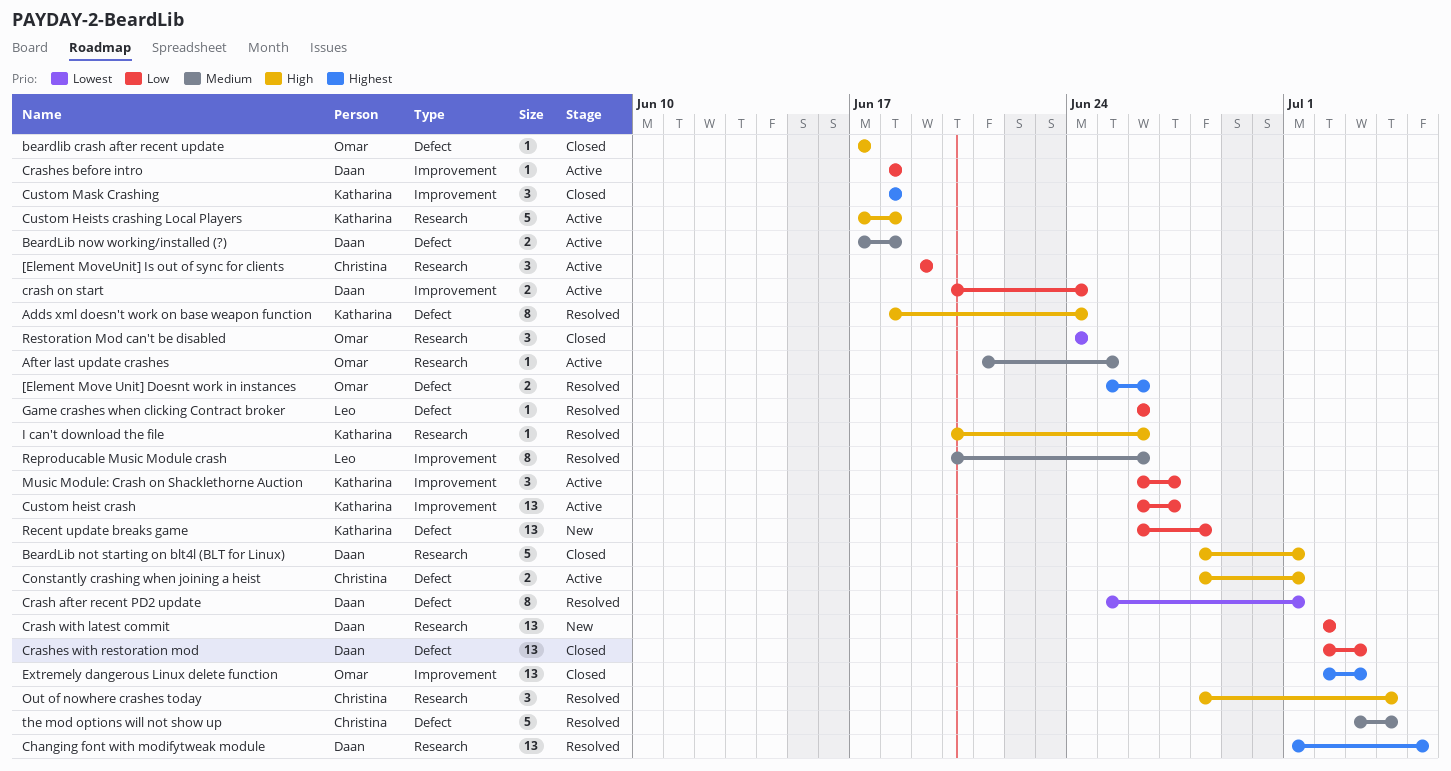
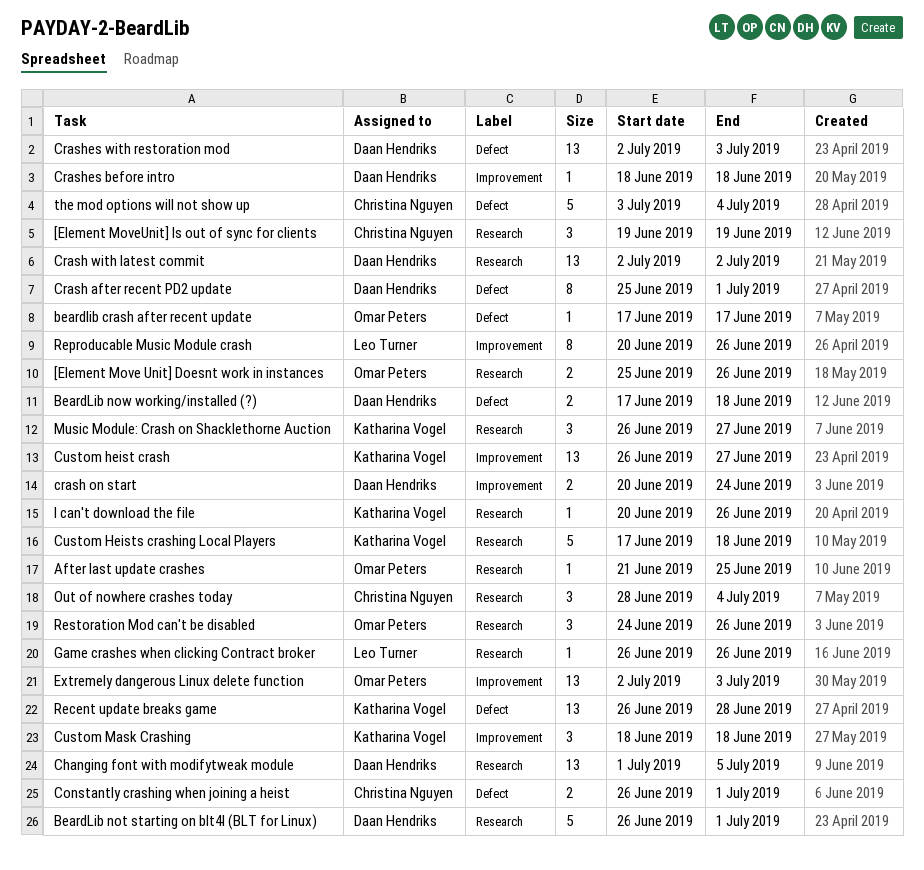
[Element Move Unit] Doesnt work in instances, label: Defect -> Research
Adds xml doesn't work on base weapon function: present -> none
BeardLib not starting on blt4l (BLT for Linux), start: Jun 28 -> Jun 26
Constantly crashing when joining a heist, start: Jun 28 -> Jun 26
Game crashes when clicking Contract broker, label: Defect -> Research
Music Module: Crash on Shacklethorne Auction, label: Improvement -> Research
Restoration Mod can't be disabled, due: Jun 24 -> Jun 26

